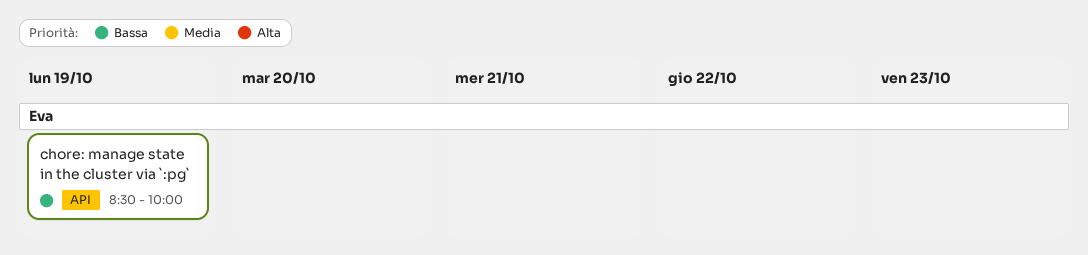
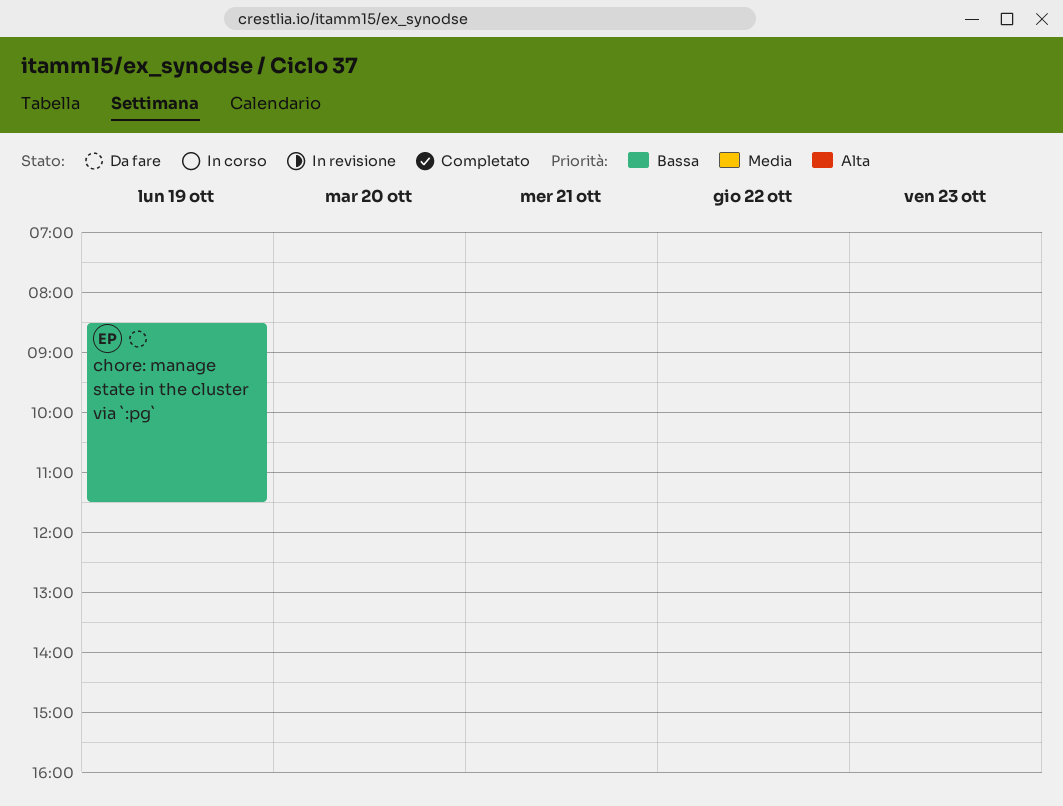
chore: manage state in the cluster via `:pg`, ends: 10:00 -> 11:30

